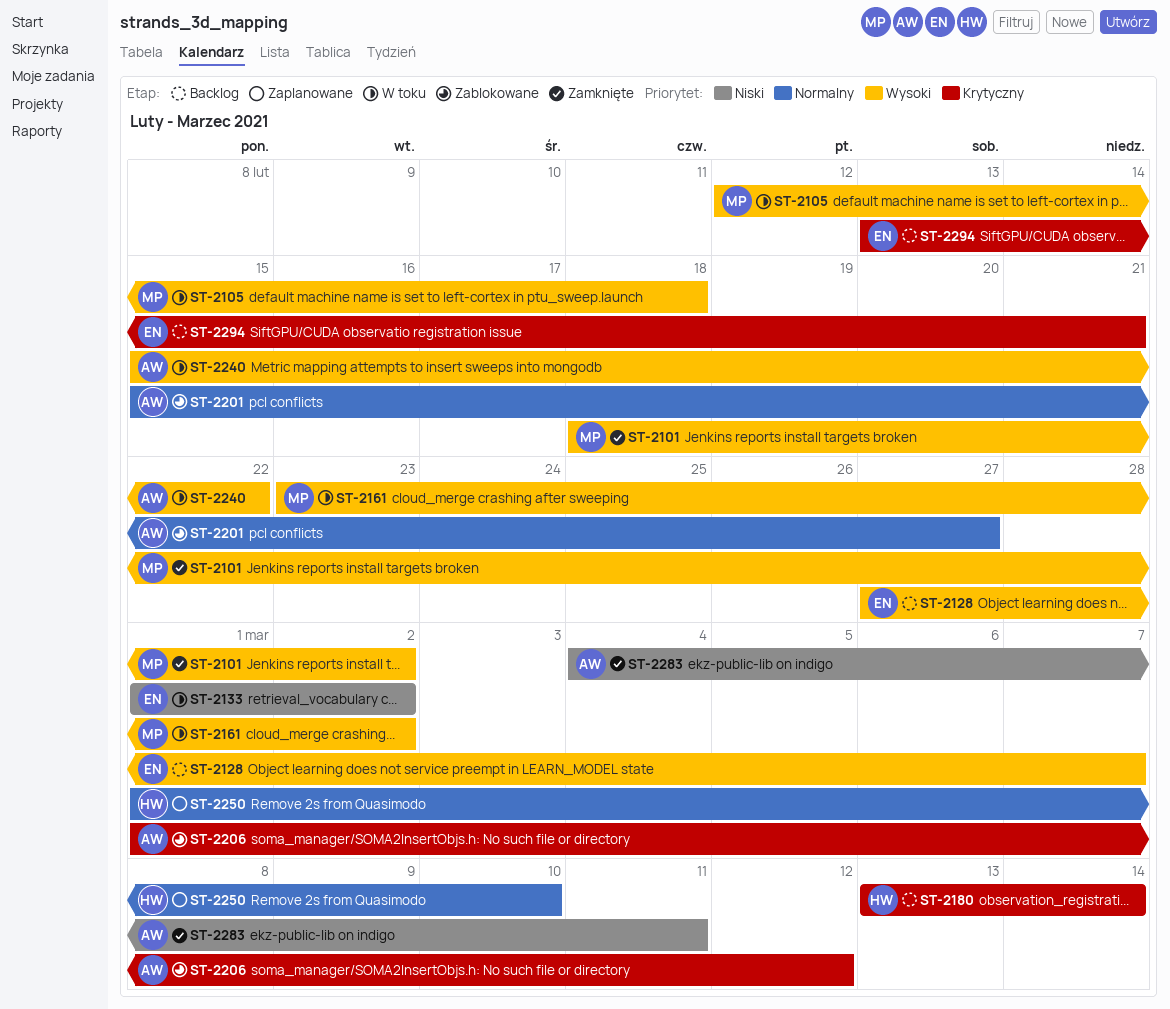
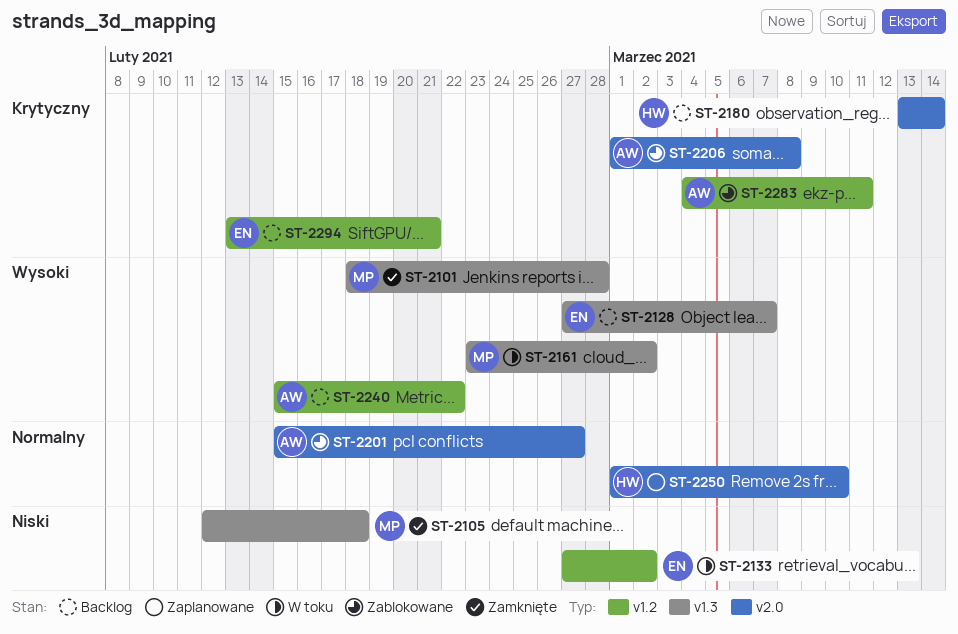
ST-2101, due: Mar 2 -> Feb 28
ST-2105, status: W toku -> Zamknięte
ST-2105, priority: Wysoki -> Niski
ST-2133, start: Mar 1 -> Feb 27
ST-2206, due: Mar 12 -> Mar 8
ST-2240, status: W toku -> Backlog
ST-2283, status: Zamknięte -> Zablokowane
ST-2283, priority: Niski -> Krytyczny

